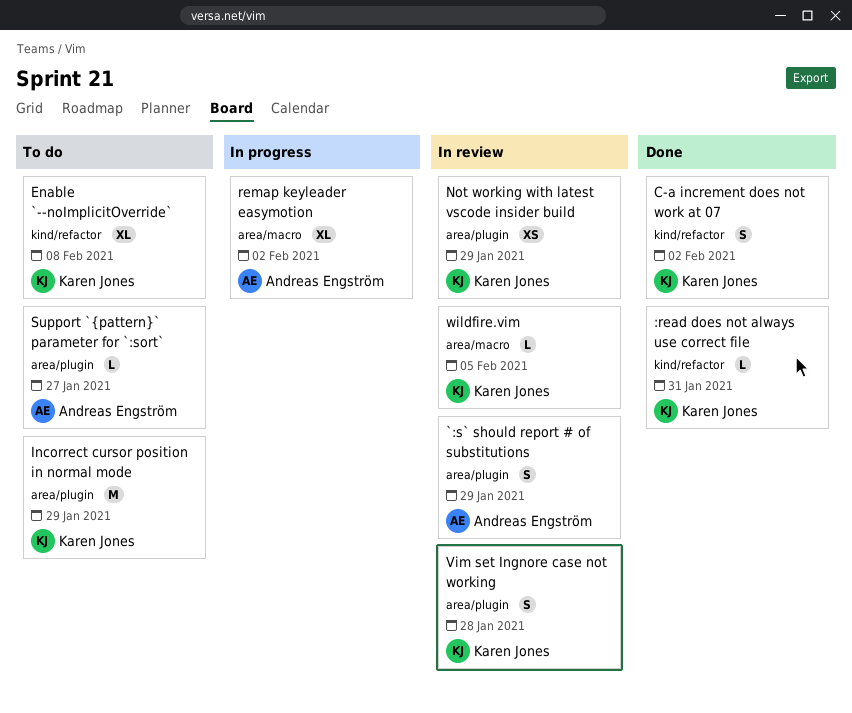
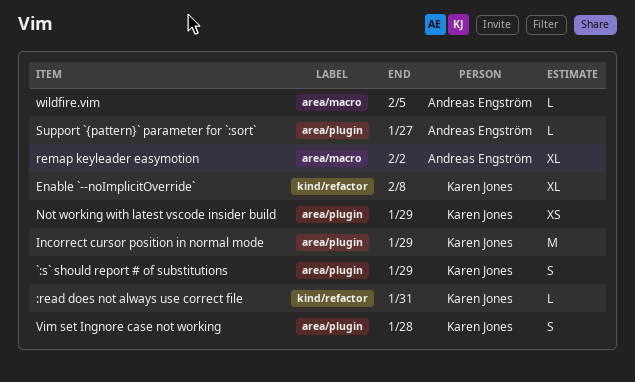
`:s` should report # of substitutions, owner: Andreas Engström -> Karen Jones
C-a increment does not work at 07: present -> none
wildfire.vim, owner: Karen Jones -> Andreas Engström

